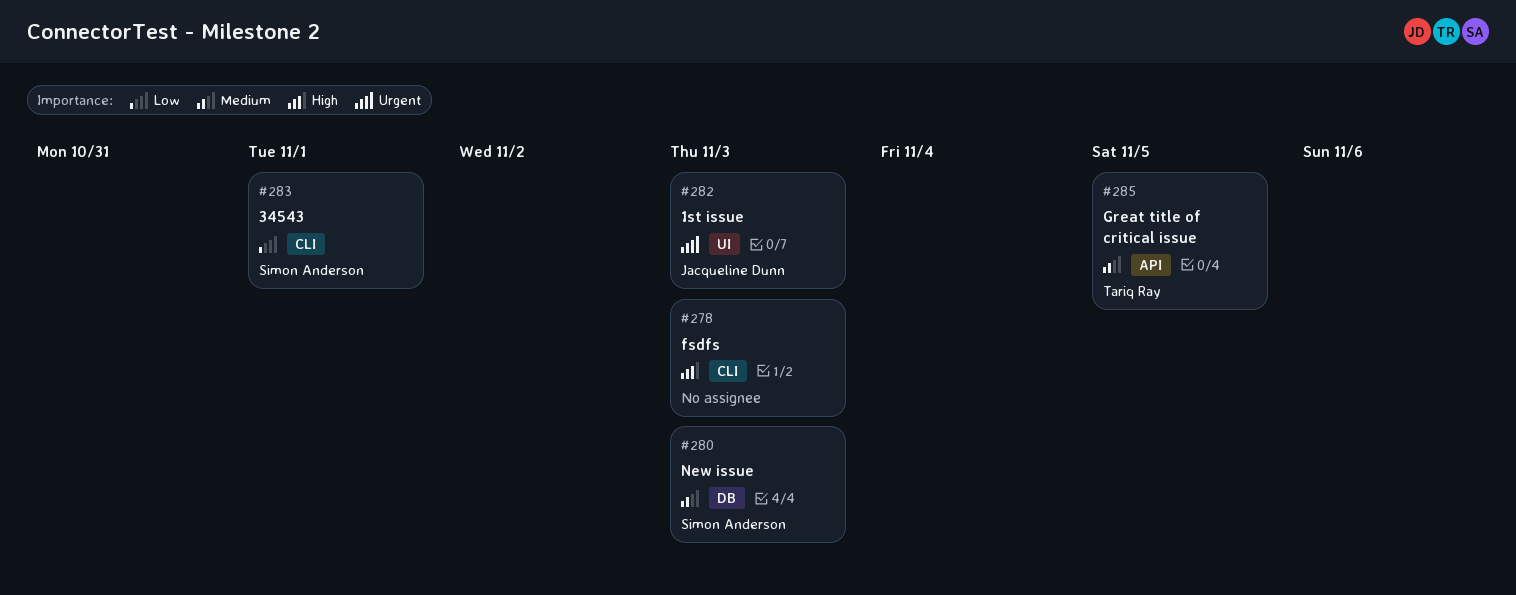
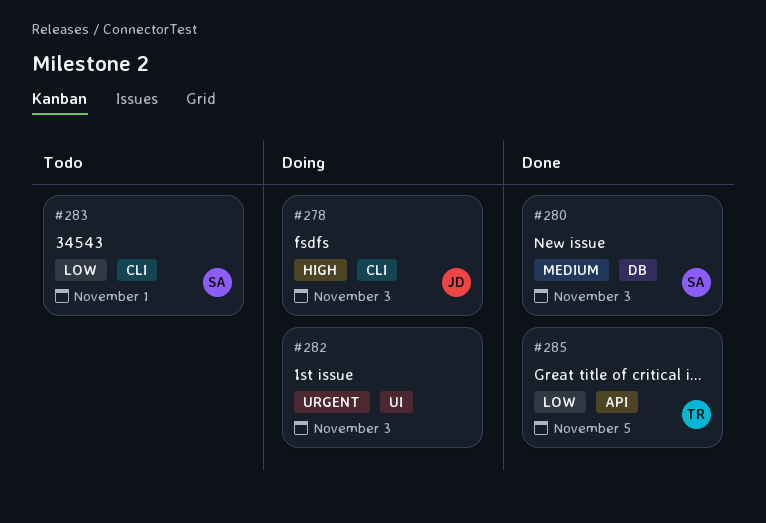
#278, owner: none -> Jacqueline Dunn
#282, owner: Jacqueline Dunn -> none
#285, priority: Medium -> Low

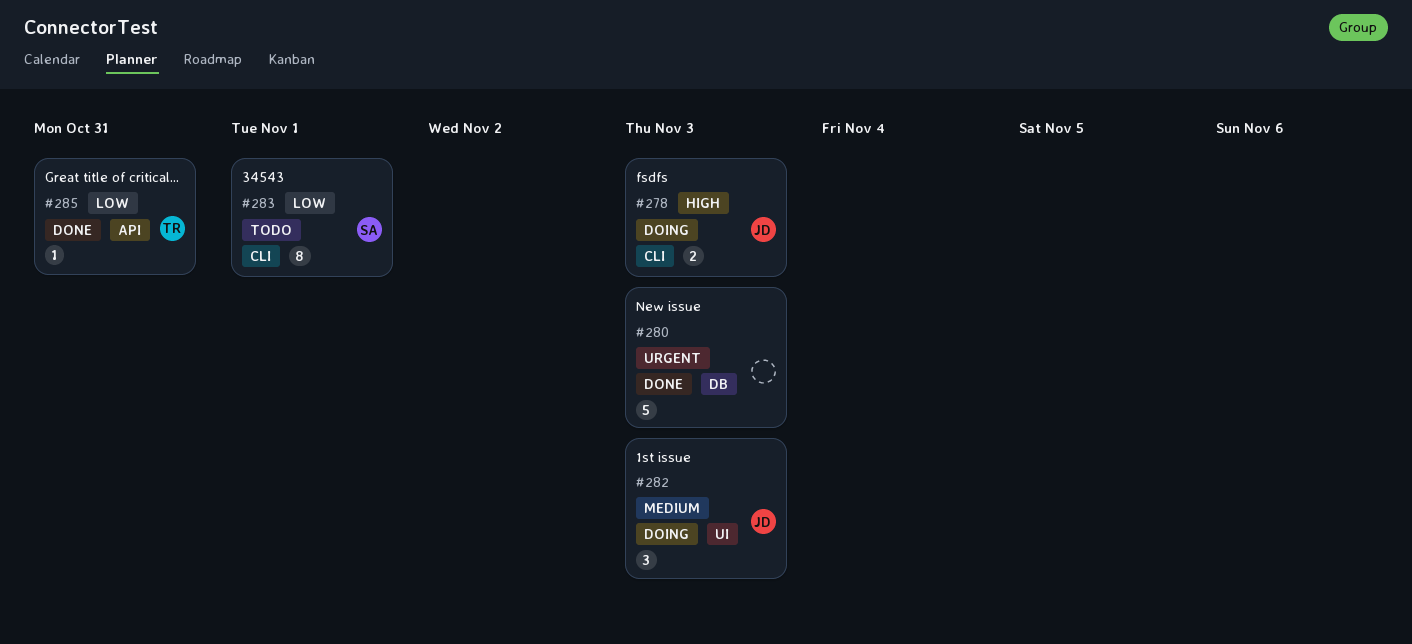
#280, owner: SA -> none
#280, priority: Medium -> Urgent
#282, owner: none -> JD
#282, priority: Urgent -> Medium
#285, due: Nov 5 -> Oct 31

